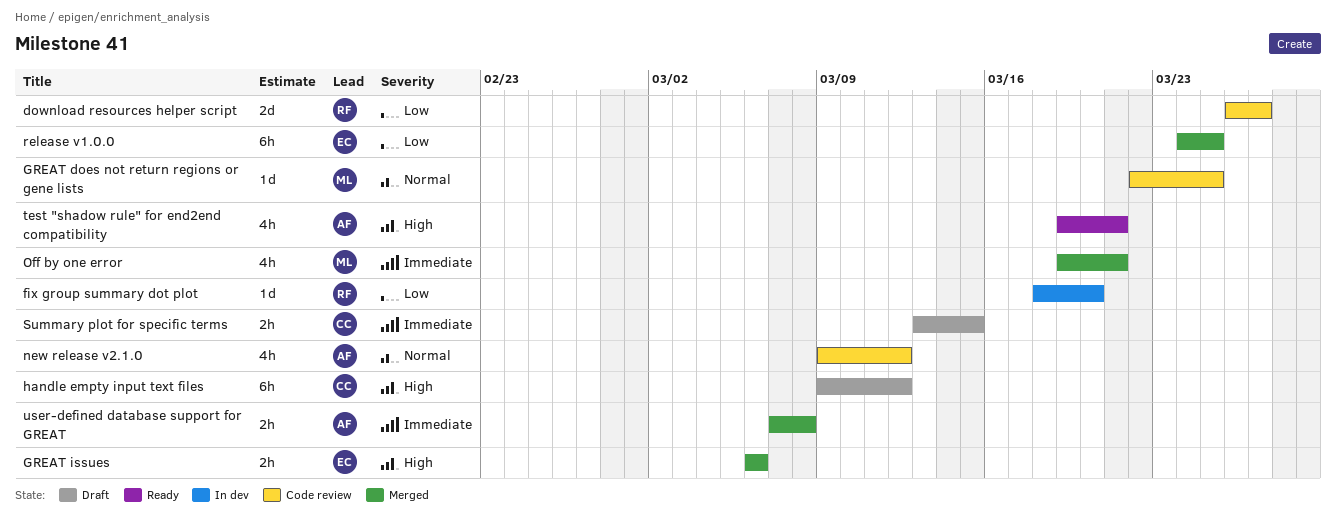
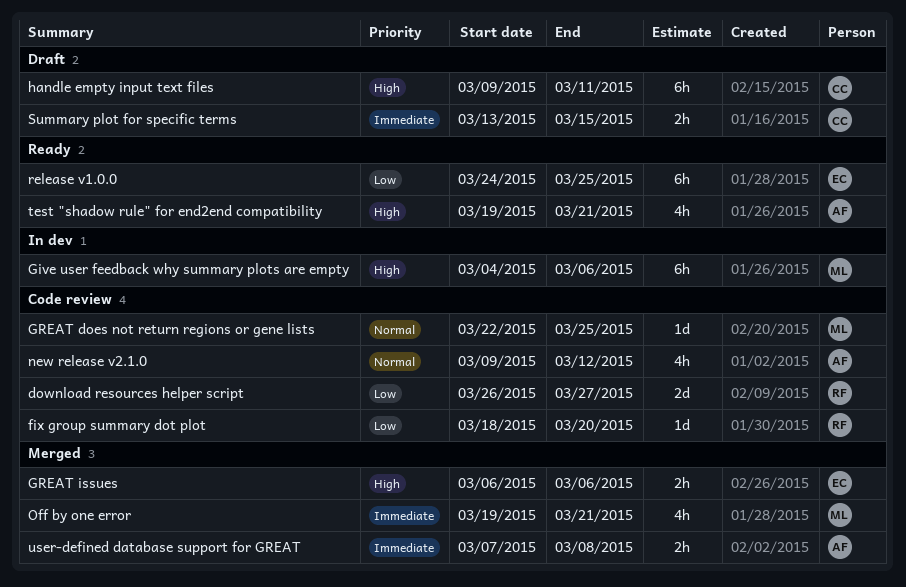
fix group summary dot plot, status: In dev -> Code review
Give user feedback why summary plots are empty: none -> present
handle empty input text files, due: Mar 12 -> Mar 11
release v1.0.0, status: Merged -> Ready

